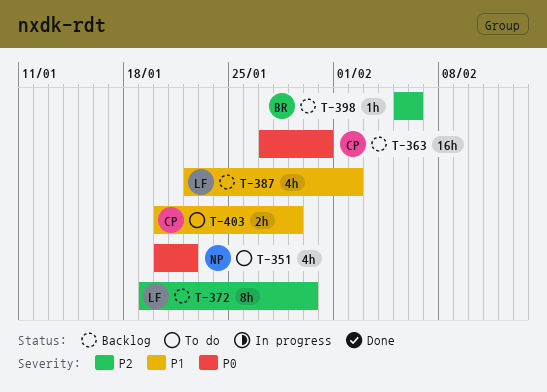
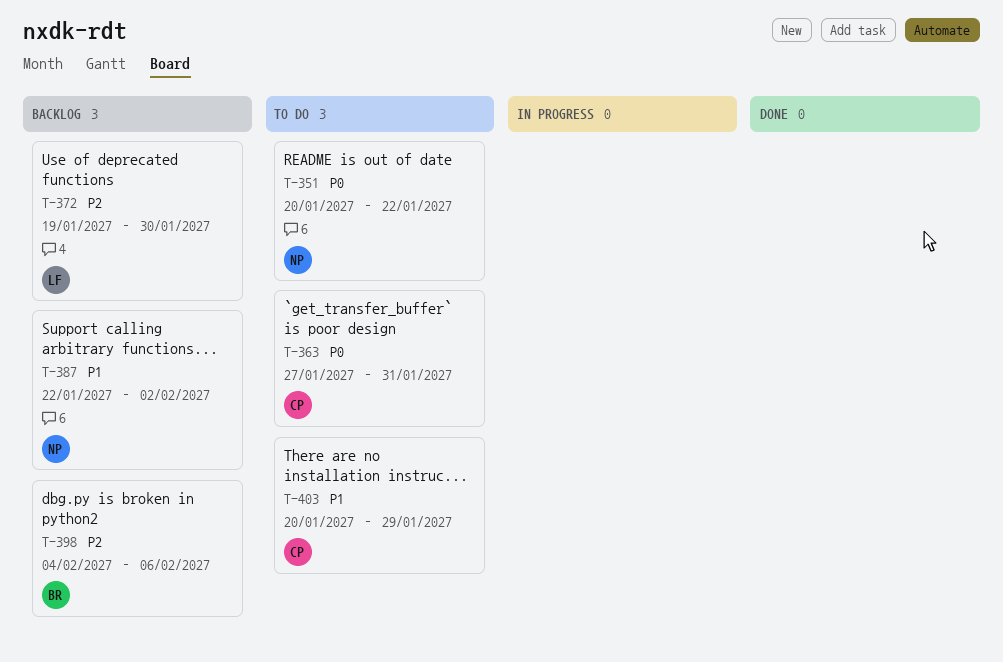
T-363, status: Backlog -> To do
T-387, owner: LF -> NP
T-398, start: Feb 5 -> Feb 4

